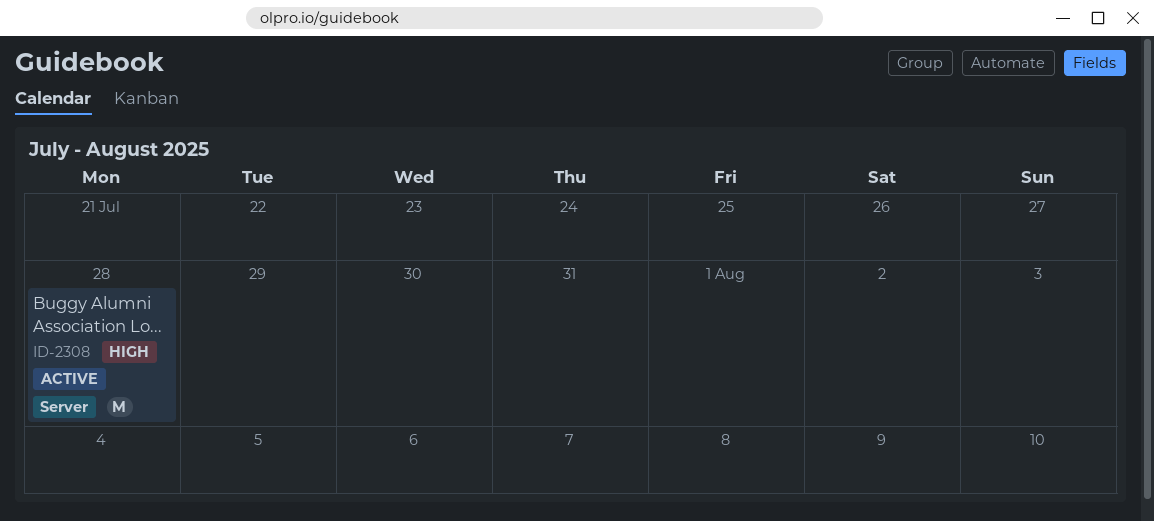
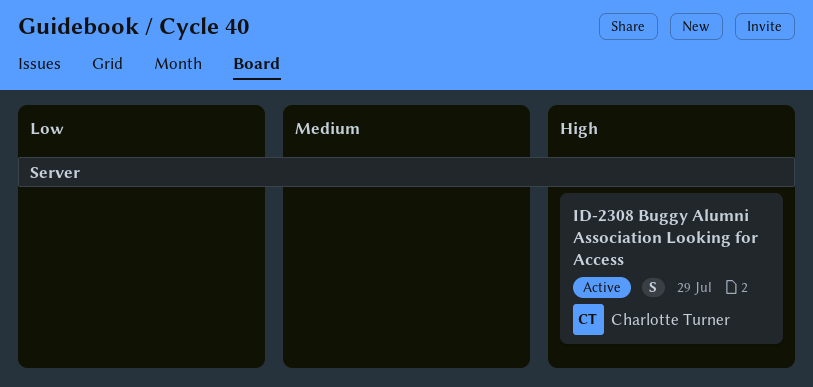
ID-2308, estimate: M -> S
ID-2308, due: Jul 28 -> Jul 29

